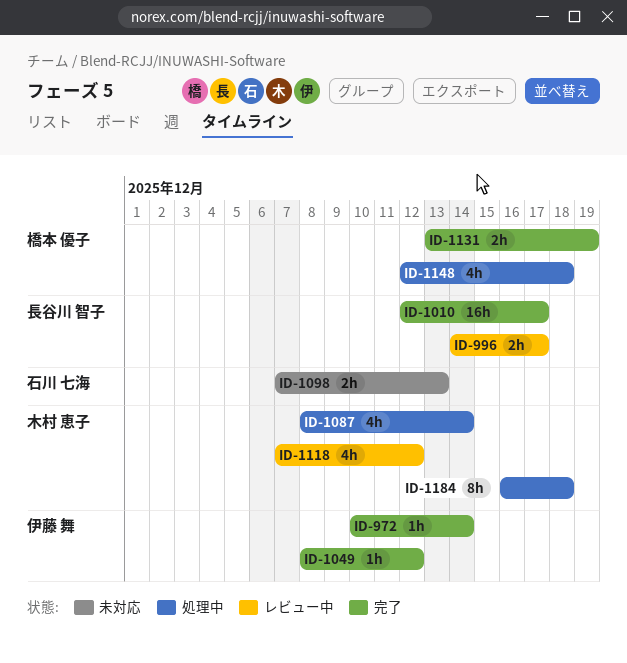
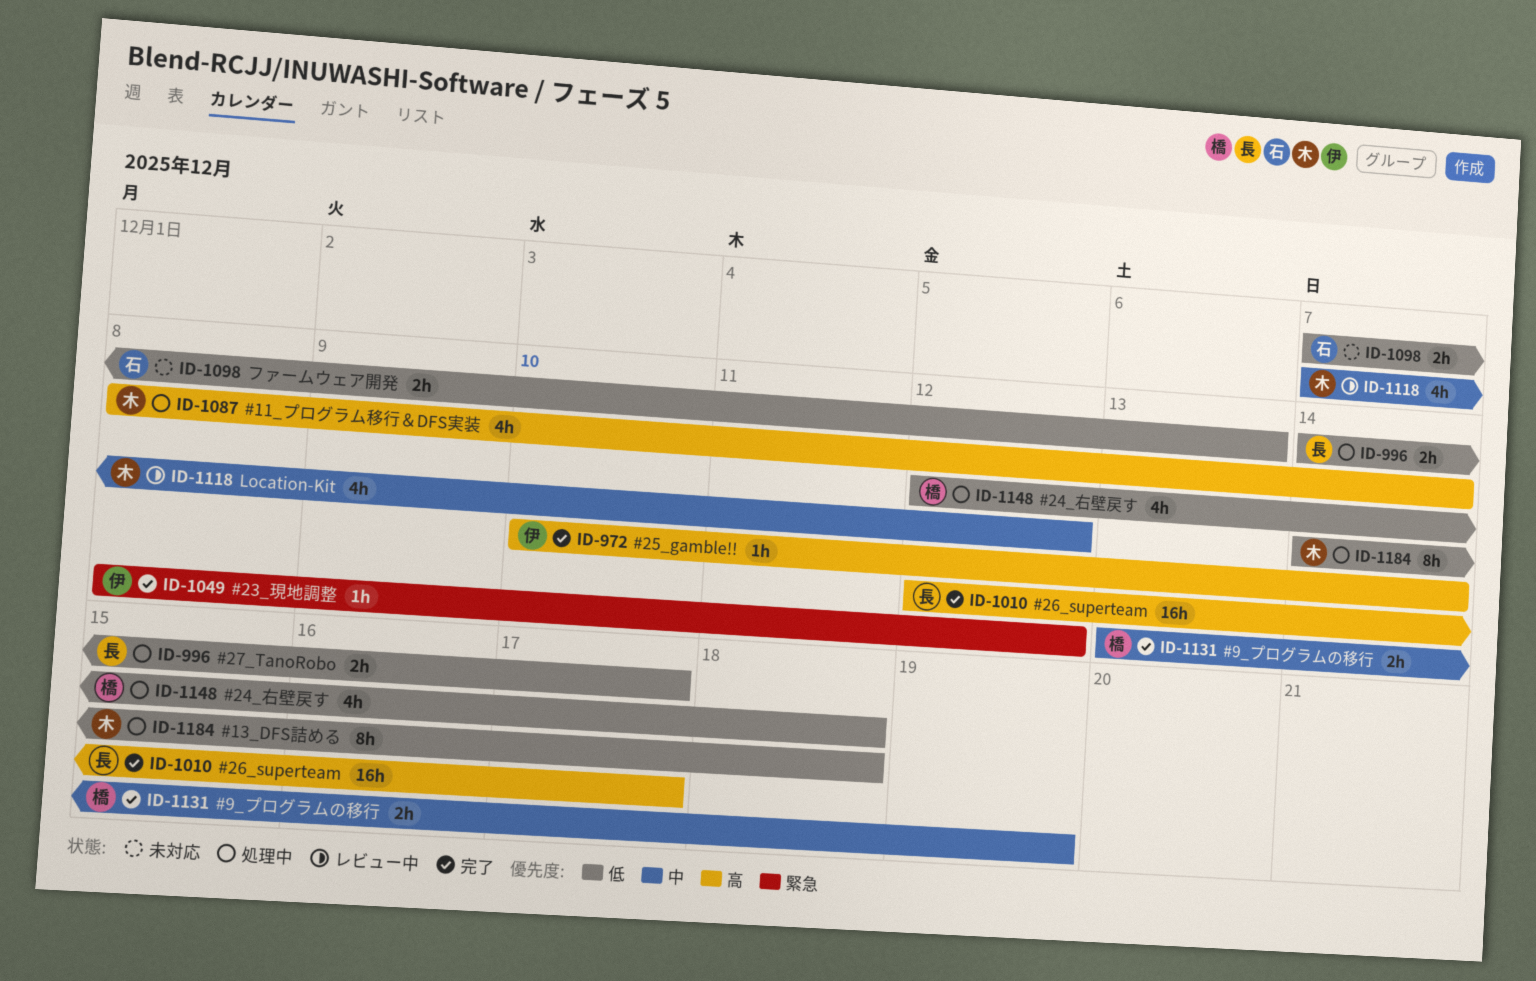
ID-996, status: レビュー中 -> 処理中
ID-1184, start: Dec 16 -> Dec 14

